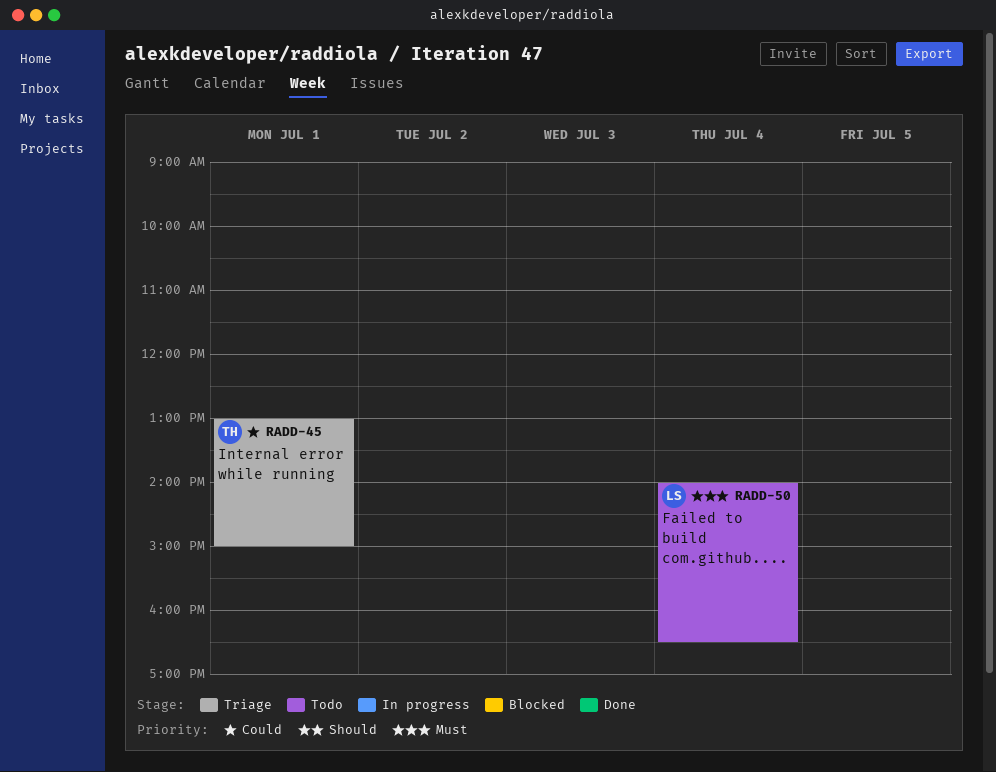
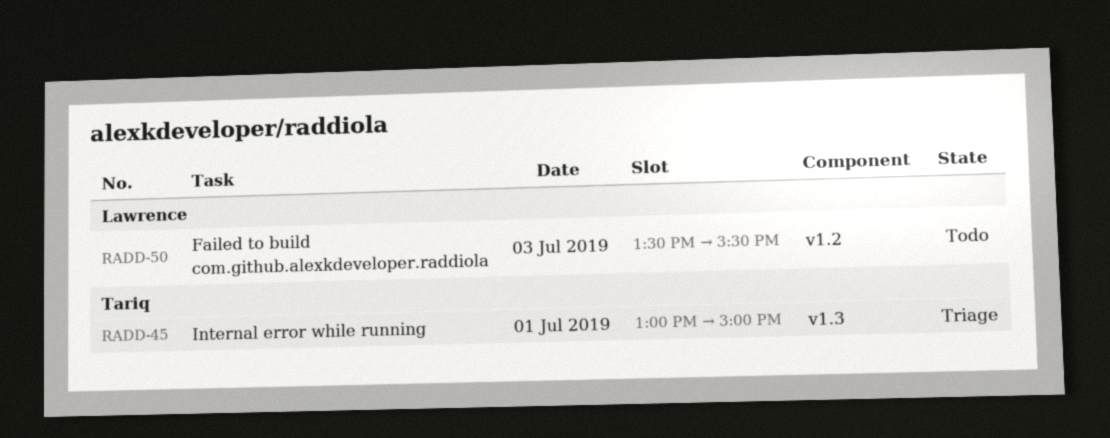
RADD-50, day: Jul 4 -> Jul 3
RADD-50, begins: 14:00 -> 13:30
RADD-50, ends: 16:30 -> 15:30

